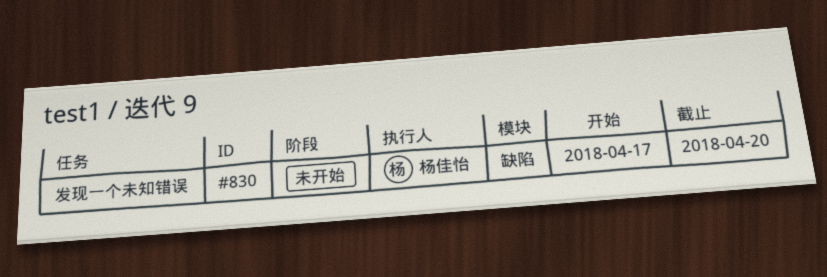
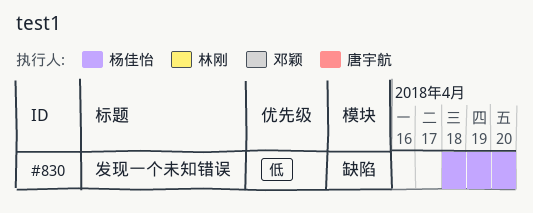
#830, start: Apr 17 -> Apr 18

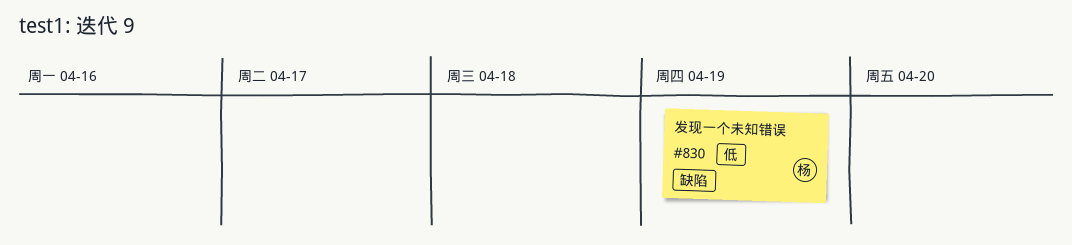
#830, due: Apr 20 -> Apr 19

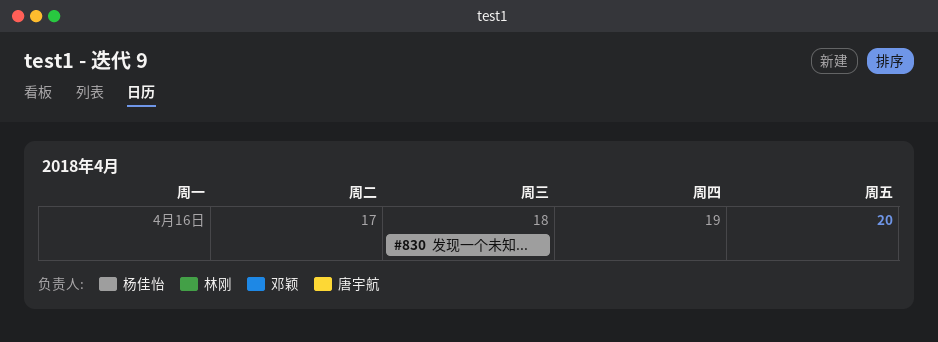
#830, due: Apr 19 -> Apr 18

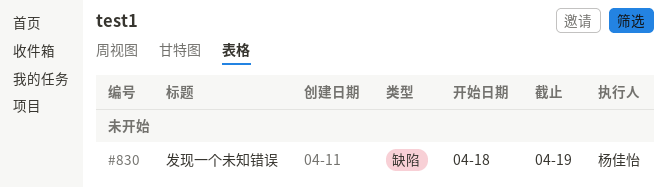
#830, due: Apr 18 -> Apr 19

